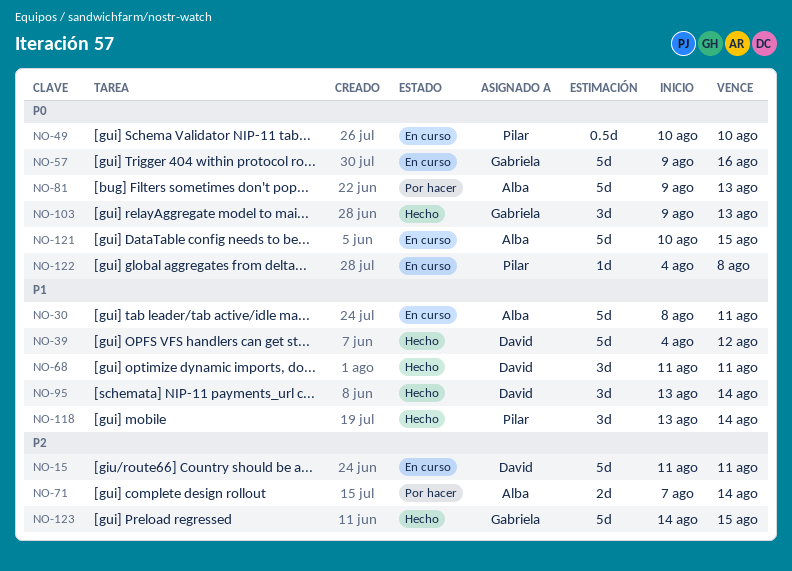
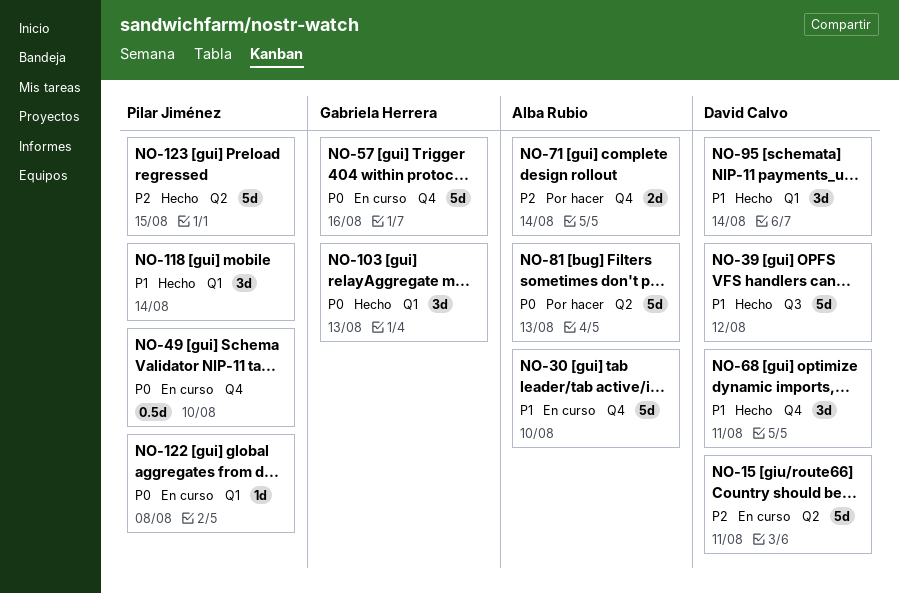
NO-30, due: Aug 11 -> Aug 10
NO-121: present -> none
NO-123, owner: Gabriela Herrera -> Pilar Jiménez

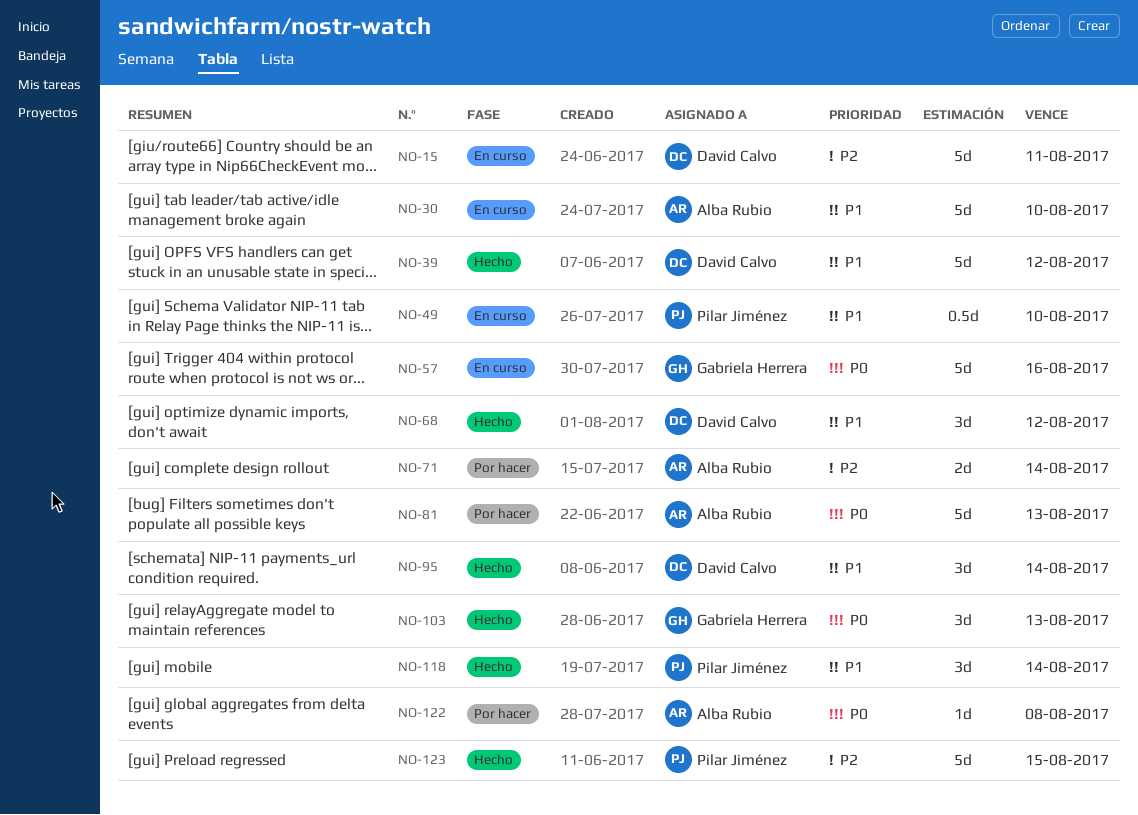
NO-49, priority: P0 -> P1
NO-68, due: Aug 11 -> Aug 12
NO-122, status: En curso -> Por hacer
NO-122, owner: Pilar Jiménez -> Alba Rubio

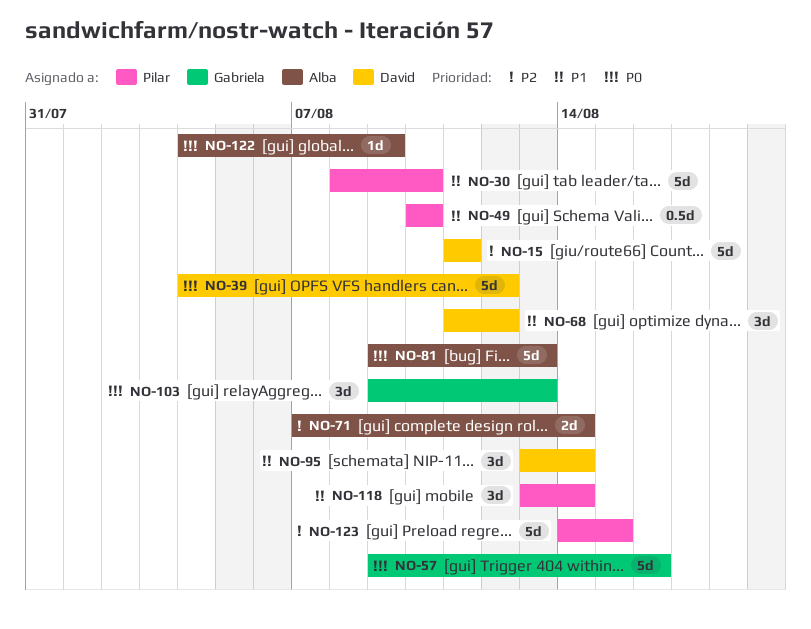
NO-30, owner: Alba Rubio -> Pilar Jiménez
NO-39, priority: P1 -> P0
NO-122, due: Aug 8 -> Aug 9

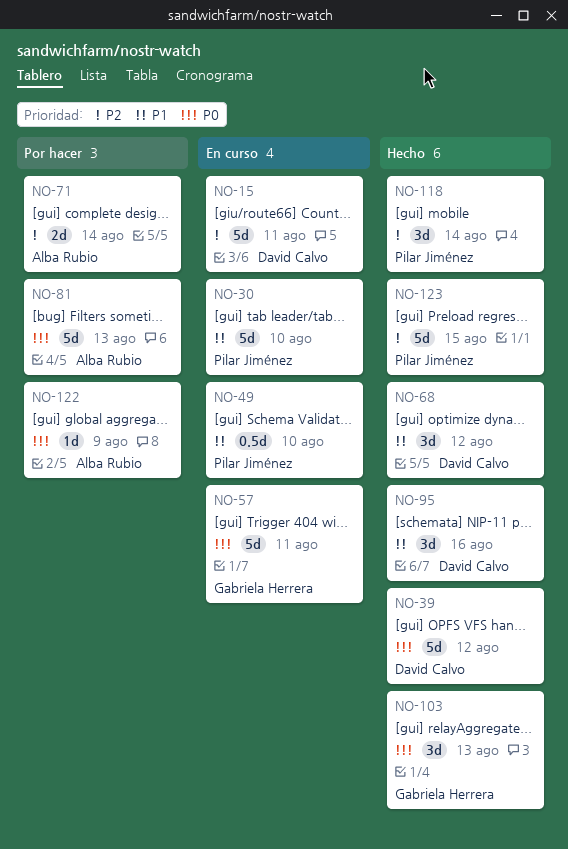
NO-57, due: Aug 16 -> Aug 11
NO-95, due: Aug 14 -> Aug 16
NO-118, priority: P1 -> P2

